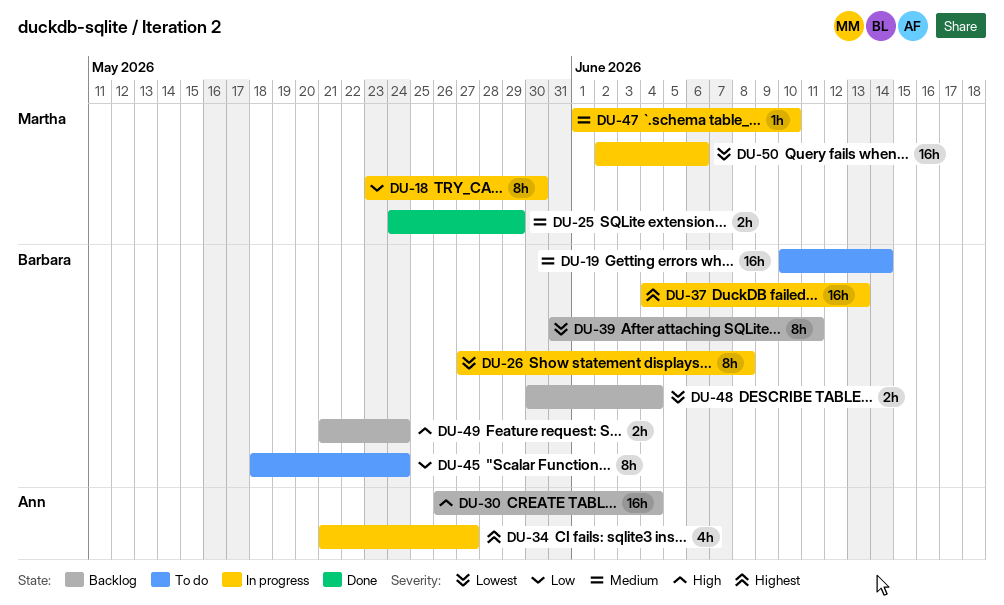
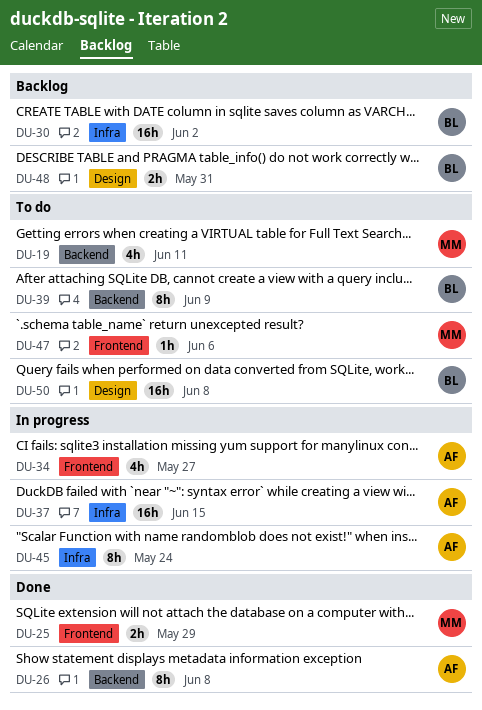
DU-18: present -> none
DU-19, owner: Barbara -> Martha
DU-19, estimate: 16h -> 4h
DU-19, due: Jun 14 -> Jun 11
DU-26, status: In progress -> Done
DU-26, owner: Barbara -> Ann
DU-30, owner: Ann -> Barbara
DU-30, due: Jun 4 -> Jun 2
DU-37, owner: Barbara -> Ann
DU-37, due: Jun 13 -> Jun 15
DU-39, status: Backlog -> To do
DU-39, due: Jun 11 -> Jun 9
DU-45, status: To do -> In progress
DU-45, owner: Barbara -> Ann
DU-47, status: In progress -> To do
DU-47, due: Jun 10 -> Jun 6
DU-48, due: Jun 4 -> May 31
DU-49: present -> none
DU-50, status: In progress -> To do
DU-50, owner: Martha -> Barbara
DU-50, due: Jun 6 -> Jun 8

